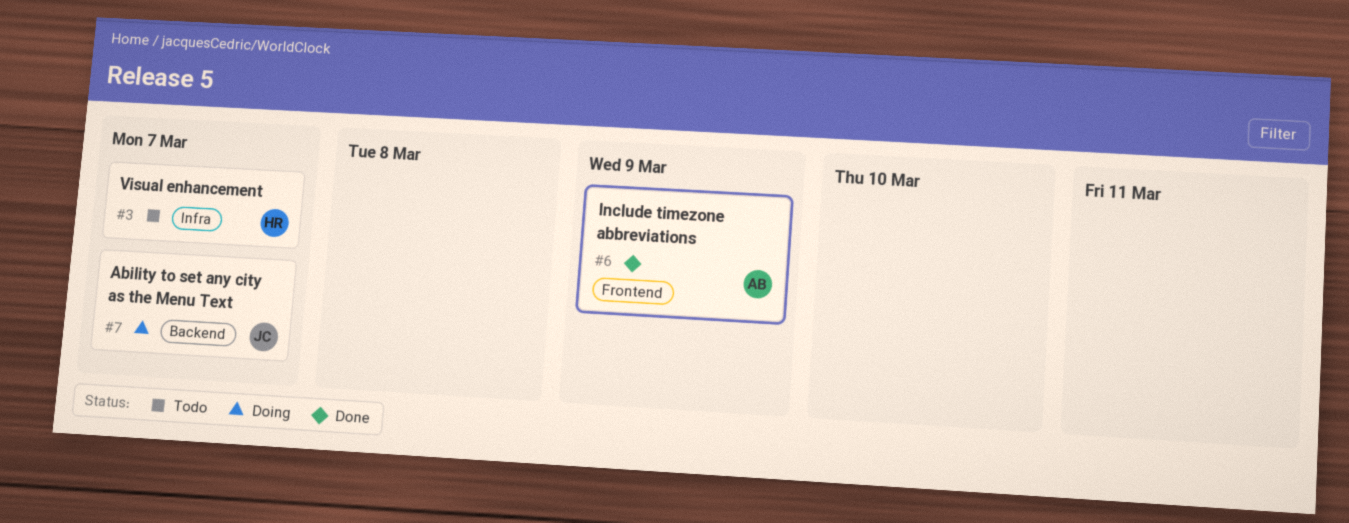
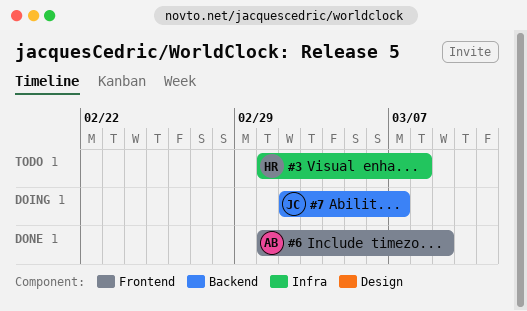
#3, due: Mar 7 -> Mar 8

